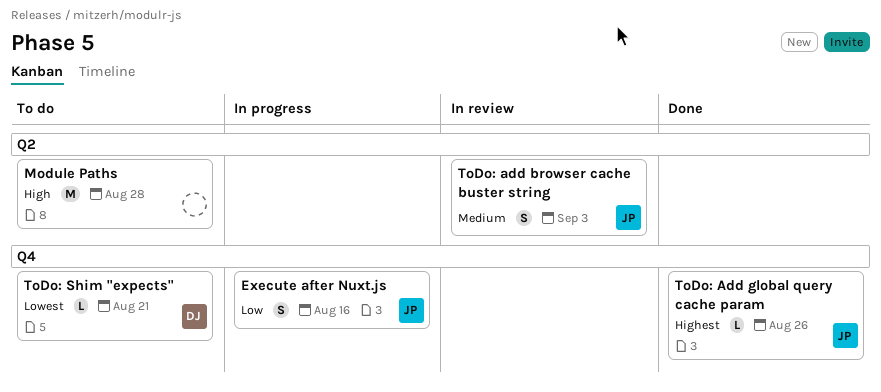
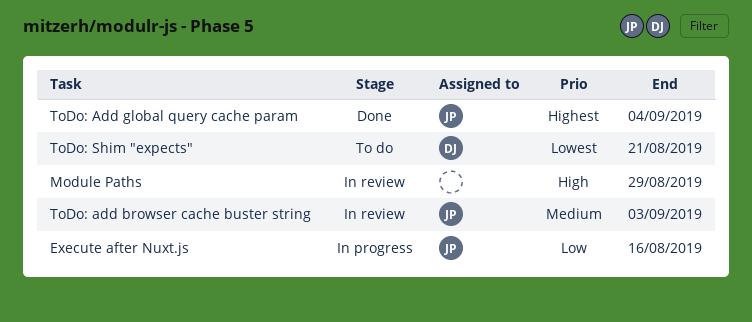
Module Paths, status: To do -> In review
Module Paths, due: Aug 28 -> Aug 29
ToDo: Add global query cache param, due: Aug 26 -> Sep 4

